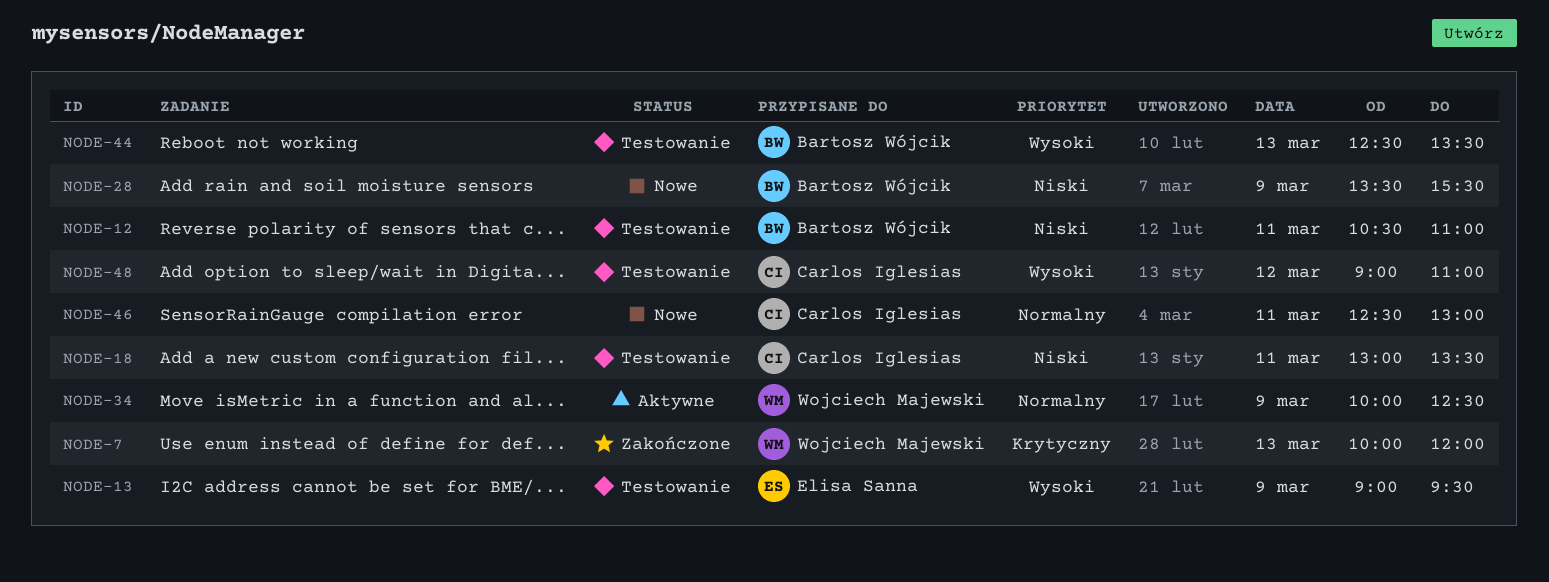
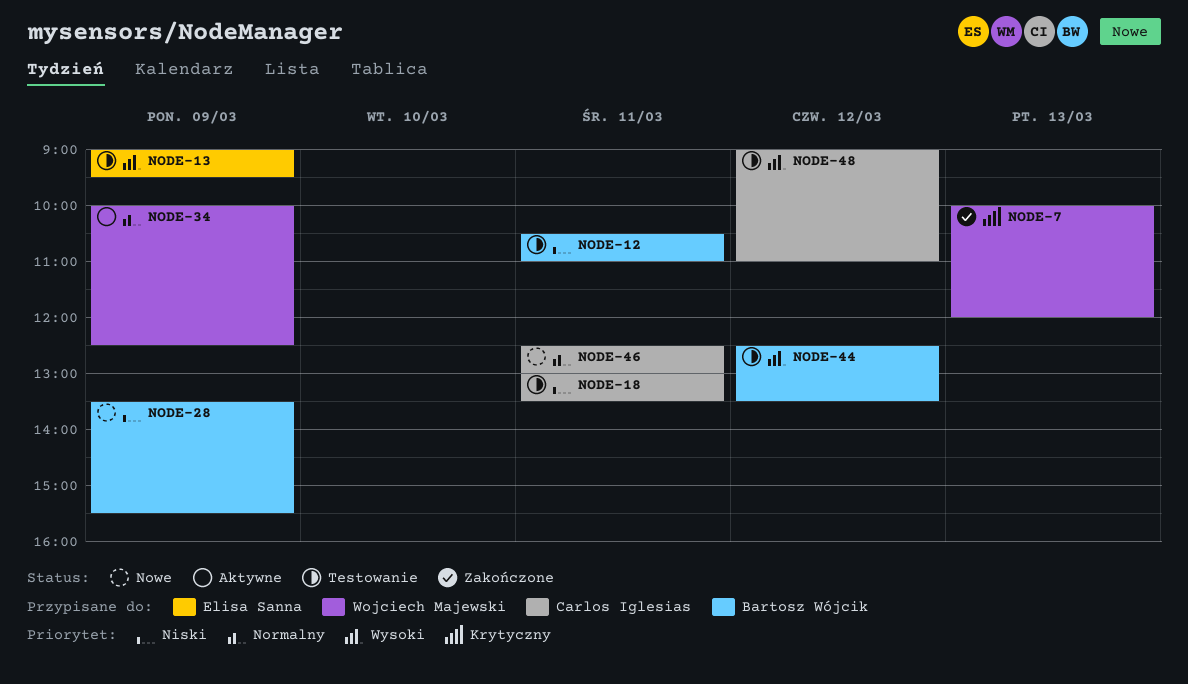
NODE-44, day: Mar 13 -> Mar 12

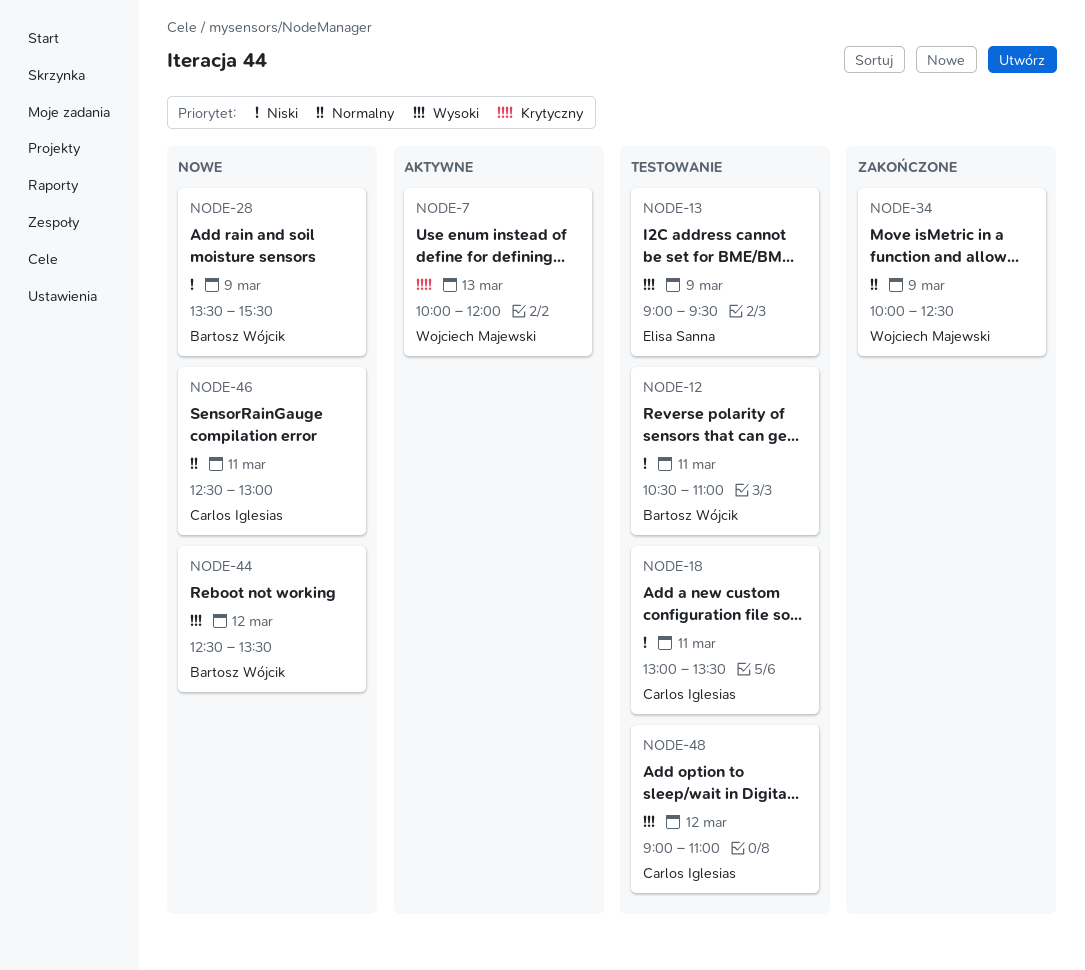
NODE-7, status: Zakończone -> Aktywne
NODE-34, status: Aktywne -> Zakończone
NODE-44, status: Testowanie -> Nowe

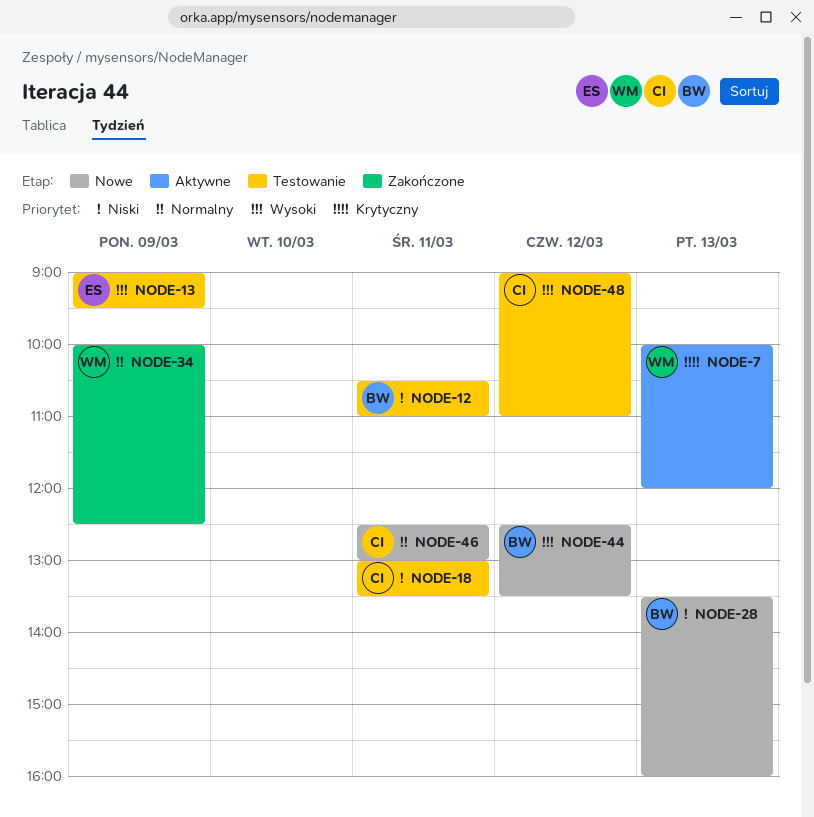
NODE-28, day: Mar 9 -> Mar 13
NODE-28, ends: 15:30 -> 16:00

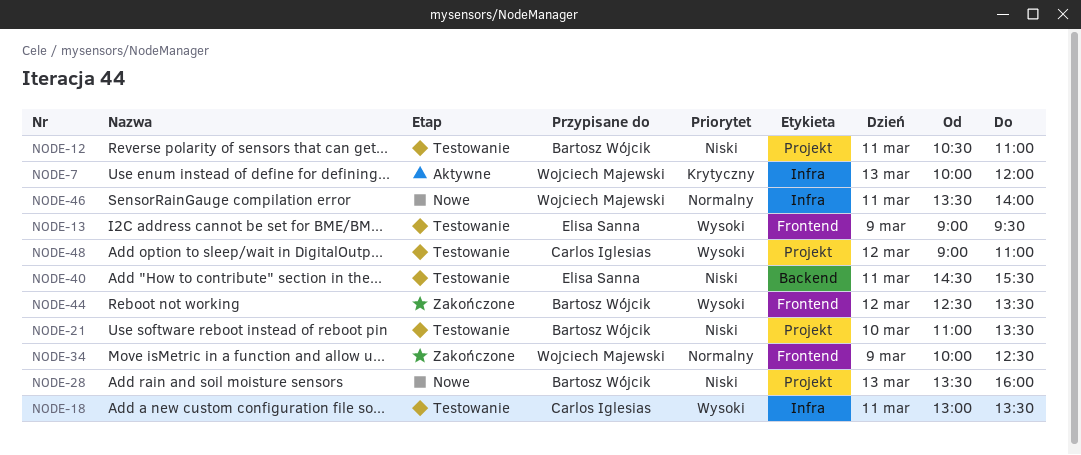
NODE-18, priority: Niski -> Wysoki
NODE-21: none -> present
NODE-40: none -> present
NODE-44, status: Nowe -> Zakończone
NODE-46, owner: Carlos Iglesias -> Wojciech Majewski
NODE-46, begins: 12:30 -> 13:30
NODE-46, ends: 13:00 -> 14:00

